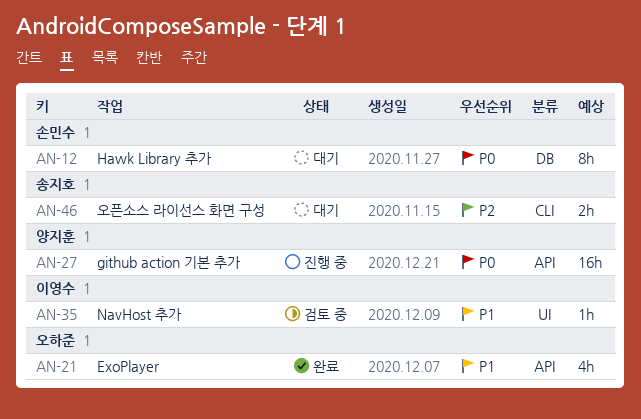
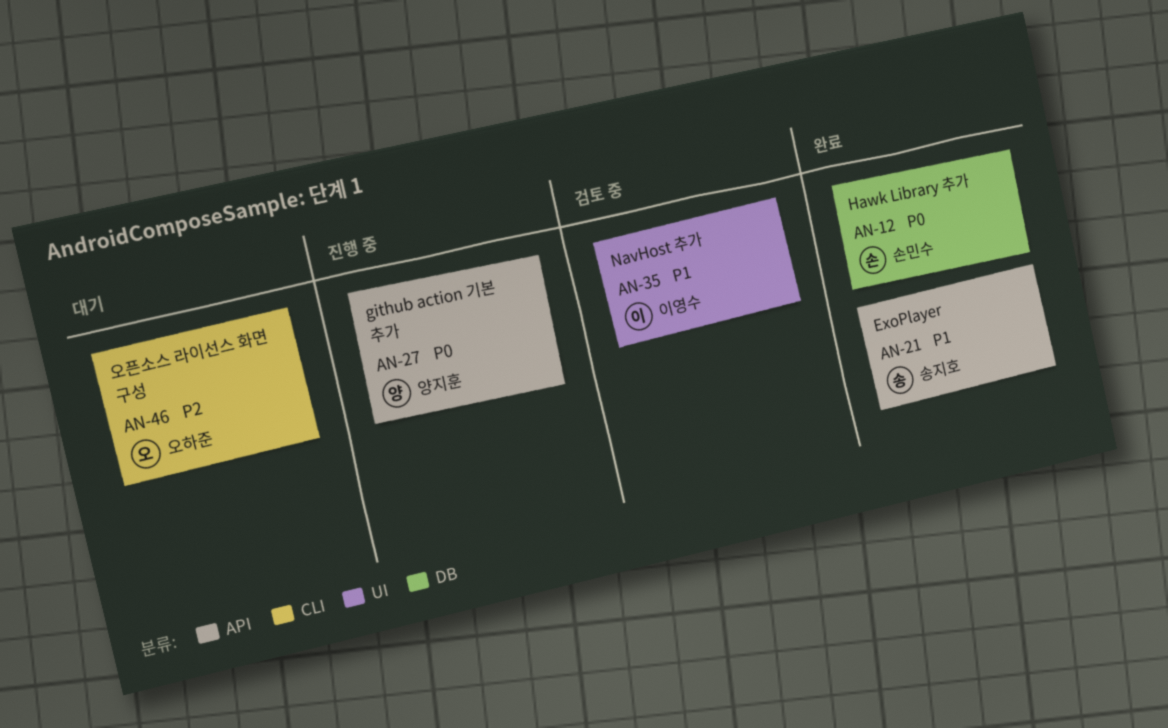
AN-12, status: 대기 -> 완료
AN-21, owner: 오하준 -> 송지호
AN-46, owner: 송지호 -> 오하준

